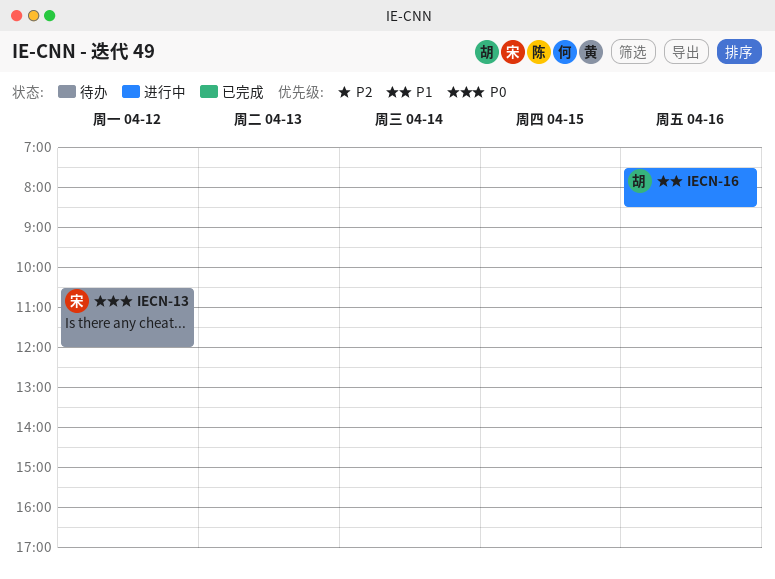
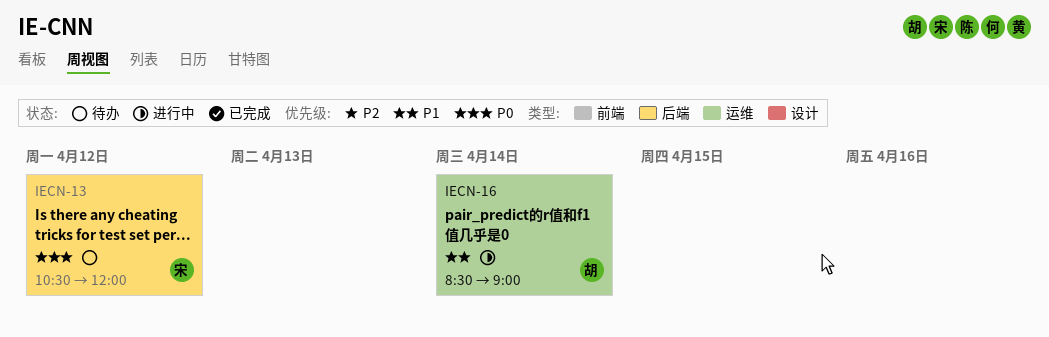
IECN-16, day: Apr 16 -> Apr 14
IECN-16, begins: 07:30 -> 08:30
IECN-16, ends: 08:30 -> 09:00

